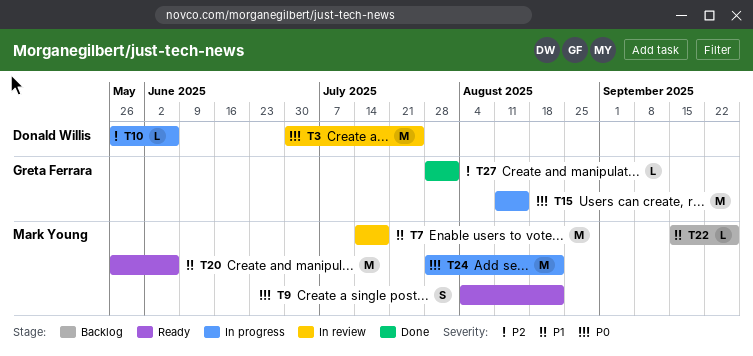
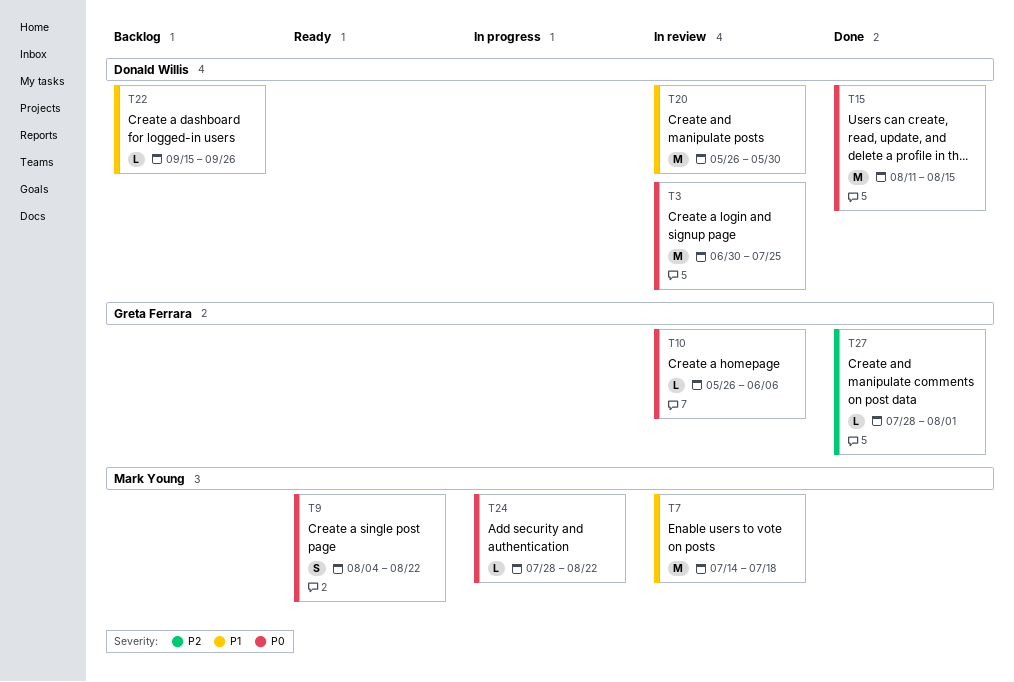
T10, status: In progress -> In review
T10, owner: Donald Willis -> Greta Ferrara
T10, priority: P2 -> P0
T15, status: In progress -> Done
T15, owner: Greta Ferrara -> Donald Willis
T20, status: Ready -> In review
T20, owner: Mark Young -> Donald Willis
T20, due: Jun 6 -> May 30
T22, owner: Mark Young -> Donald Willis
T24, estimate: M -> L

